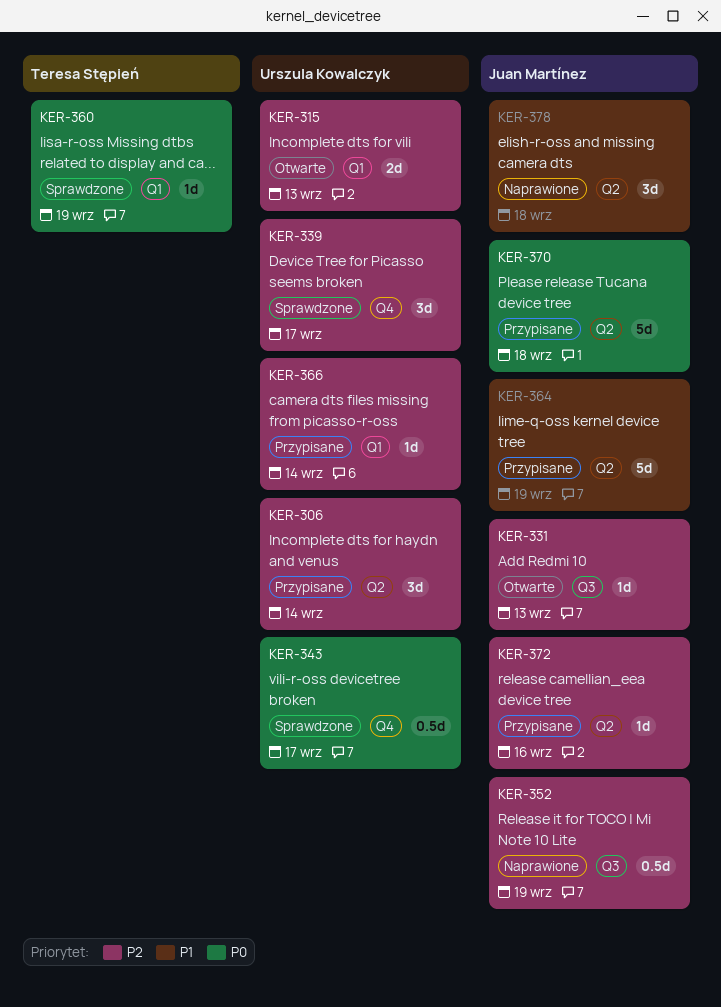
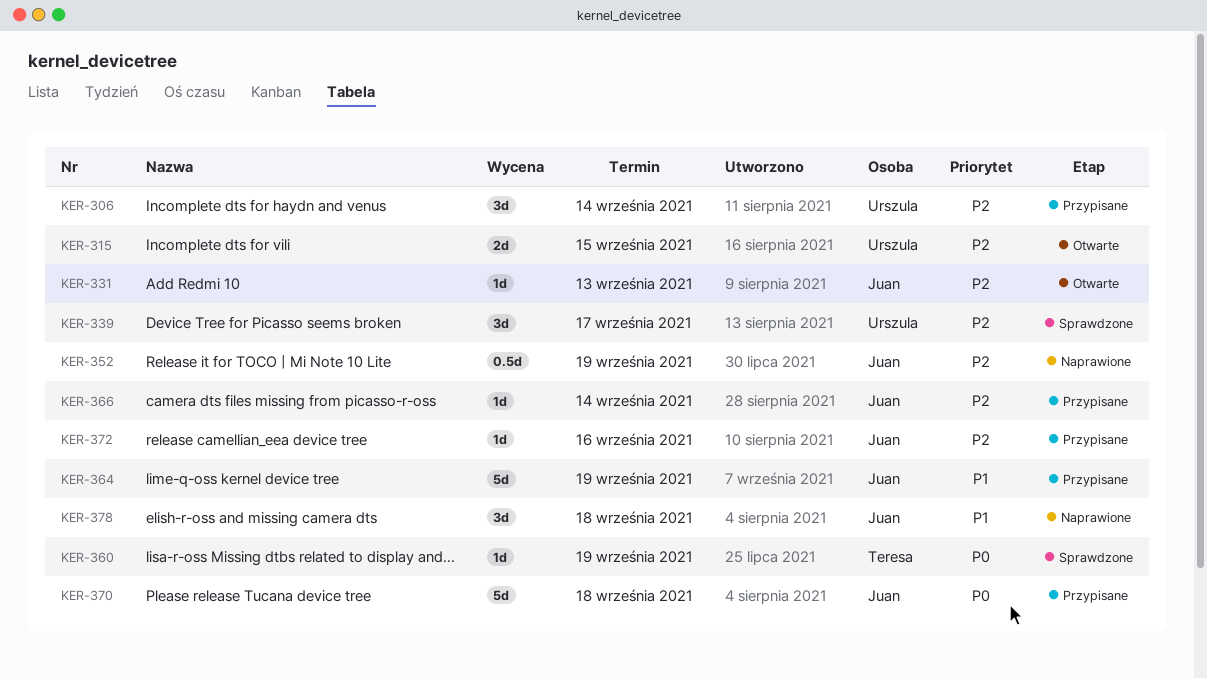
KER-315, due: Sep 13 -> Sep 15
KER-343: present -> none
KER-366, owner: Urszula Kowalczyk -> Juan Martínez

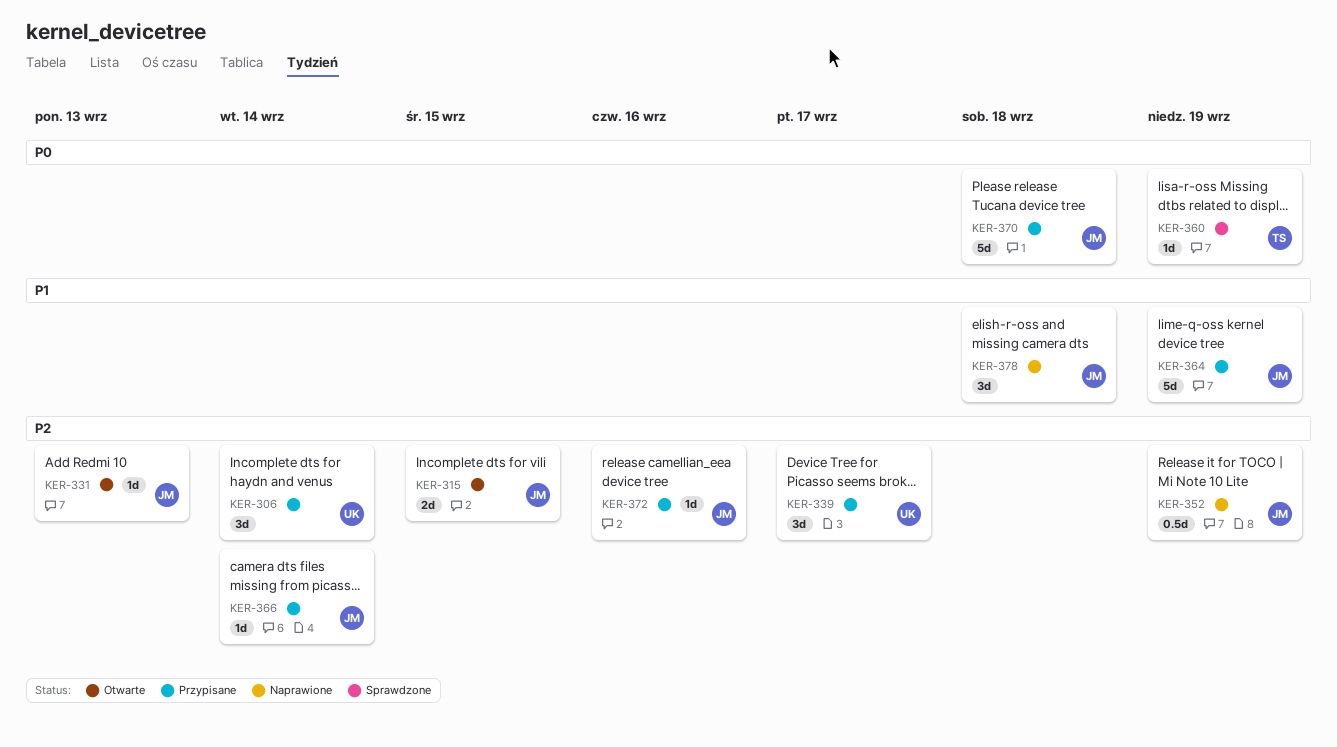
KER-315, owner: Urszula -> Juan
KER-339, status: Sprawdzone -> Przypisane

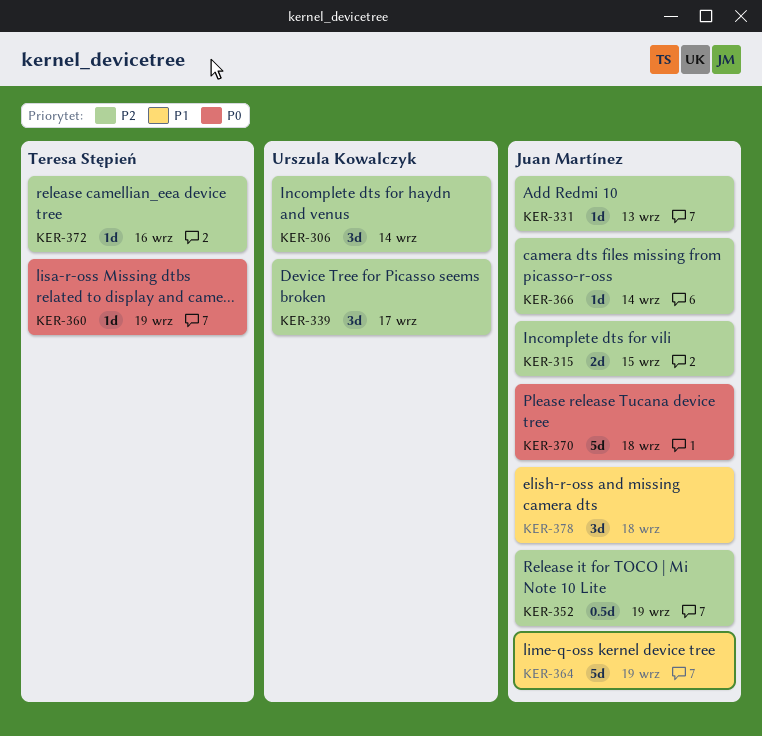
KER-372, owner: Juan Martínez -> Teresa Stępień

